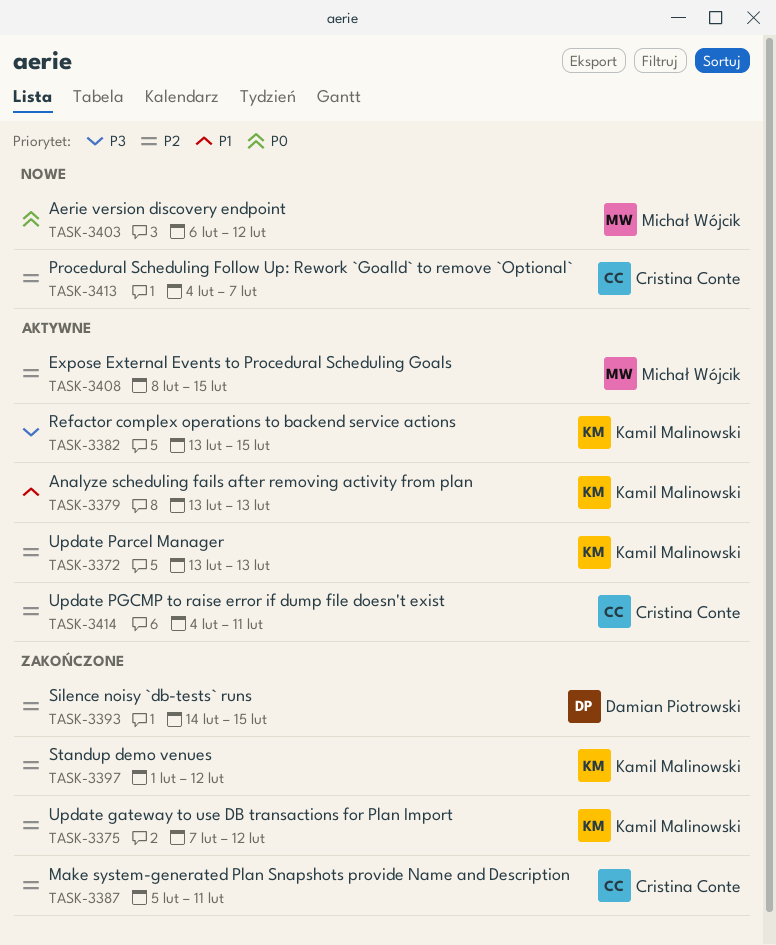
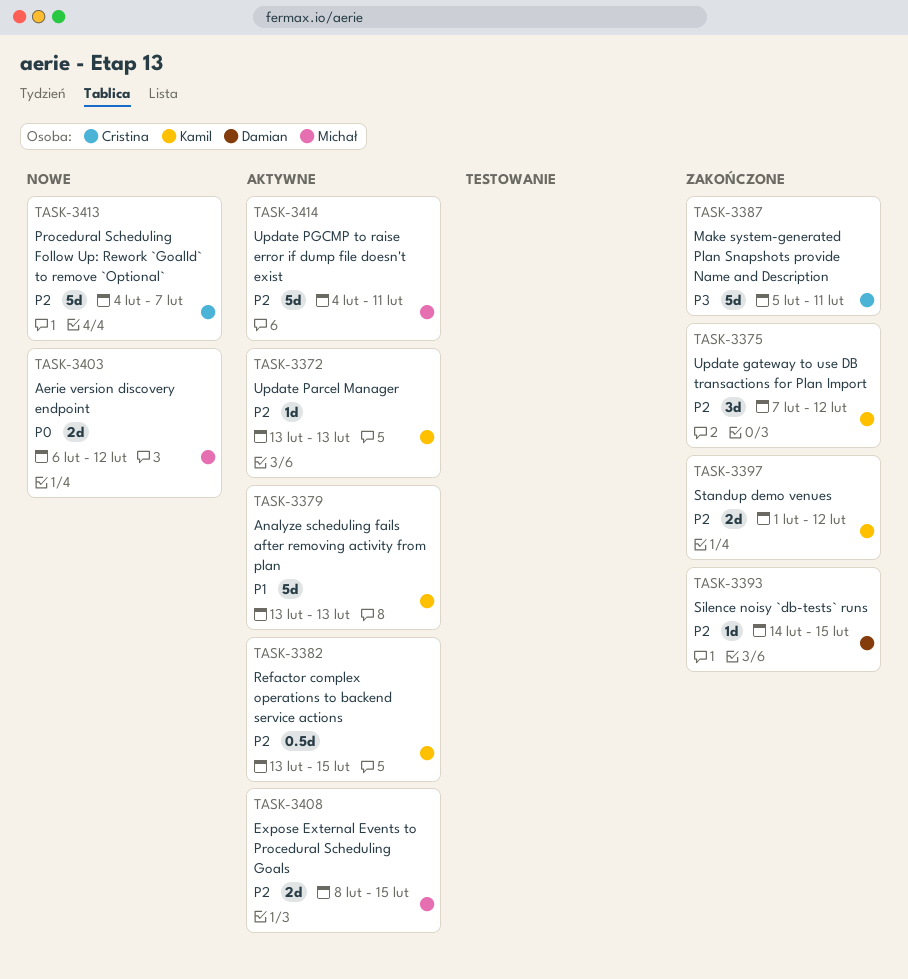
TASK-3382, priority: P3 -> P2
TASK-3387, priority: P2 -> P3
TASK-3414, owner: Cristina Conte -> Michał Wójcik

